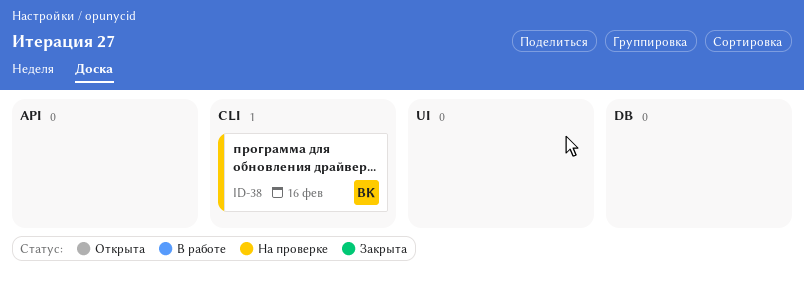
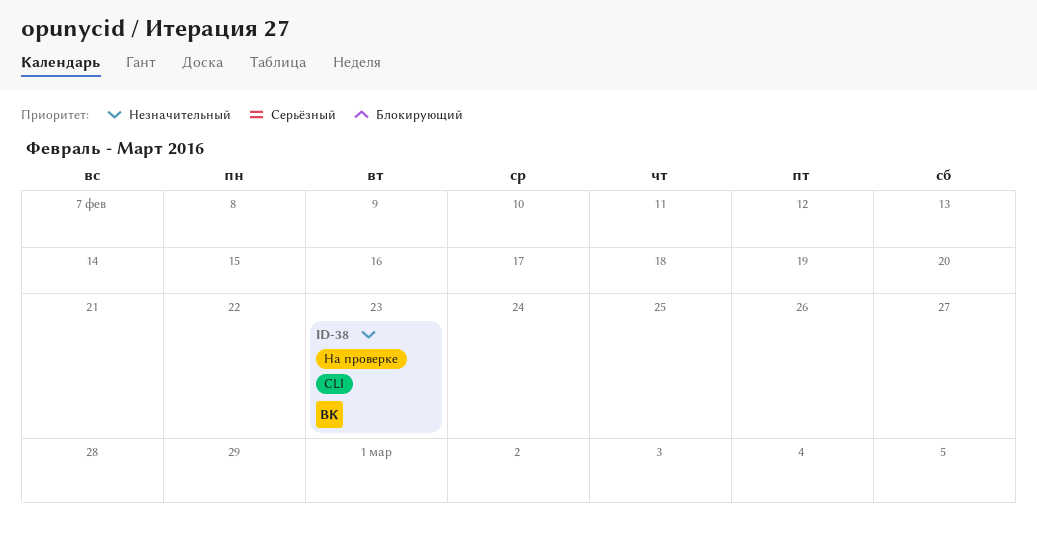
ID-38, due: Feb 16 -> Feb 23

